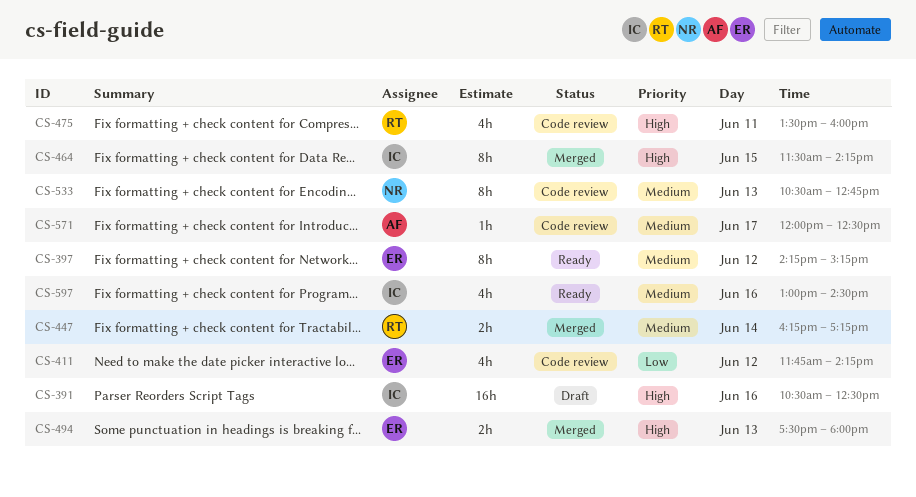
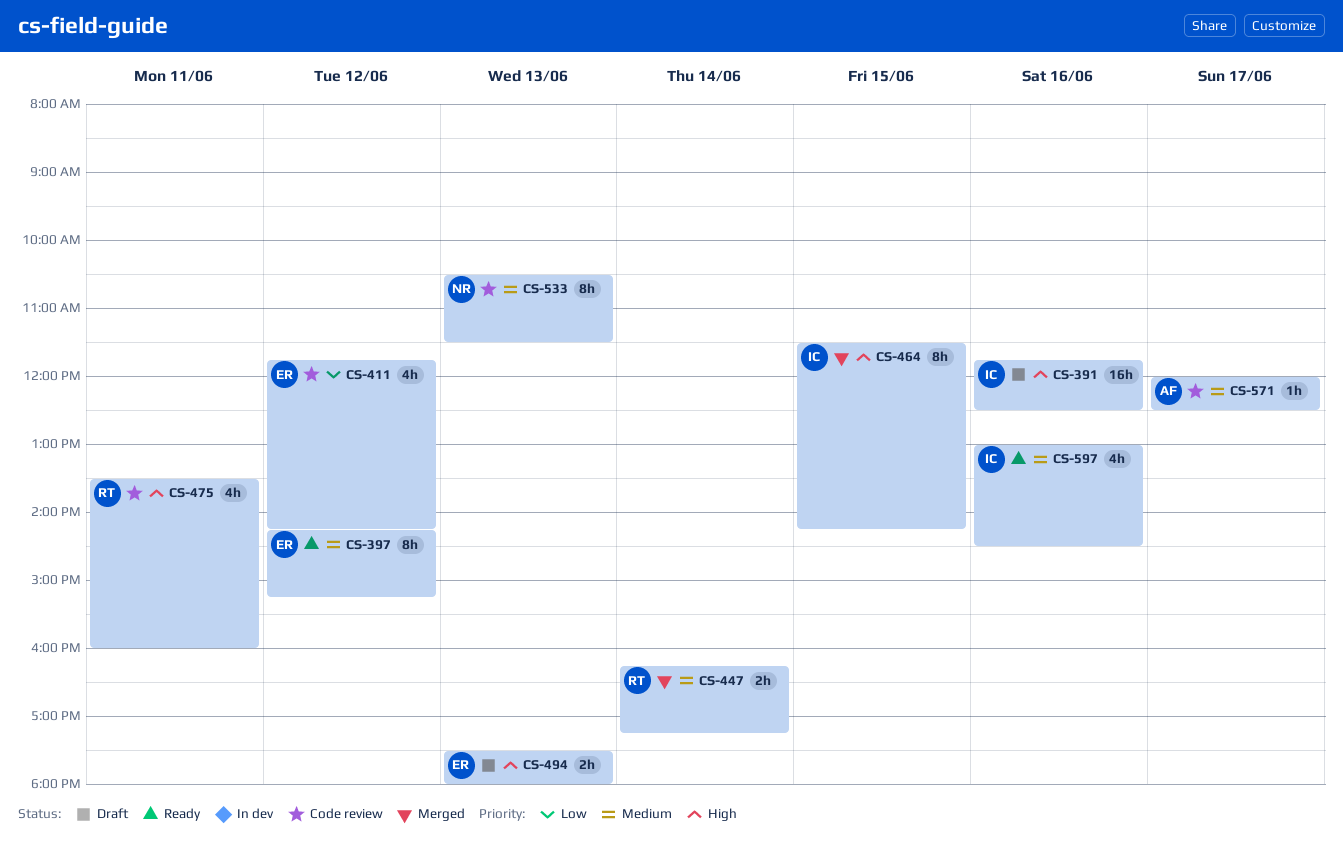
CS-391, begins: 10:30 -> 11:45
CS-494, status: Merged -> Draft
CS-533, ends: 12:45 -> 11:30

